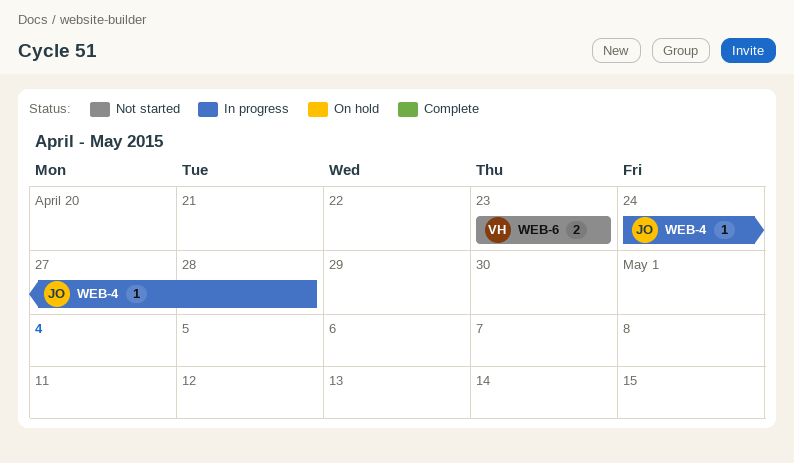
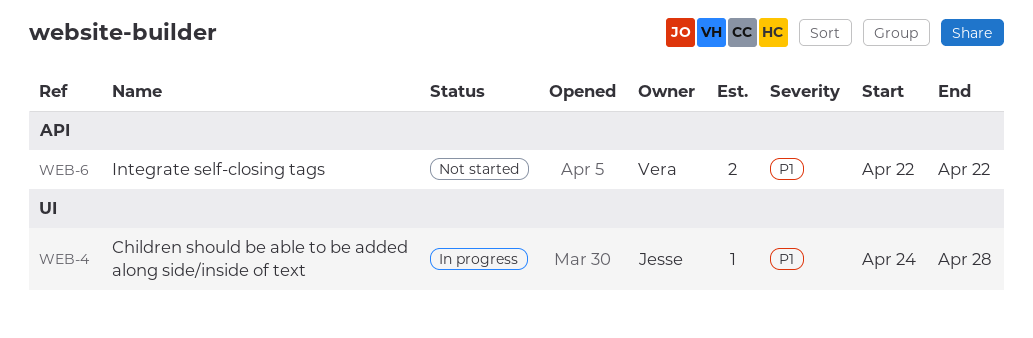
WEB-6, start: Apr 23 -> Apr 22
WEB-6, due: Apr 23 -> Apr 22

